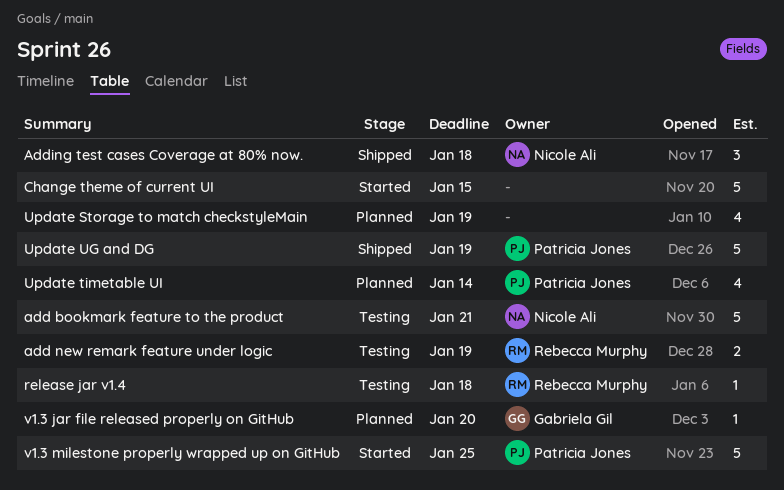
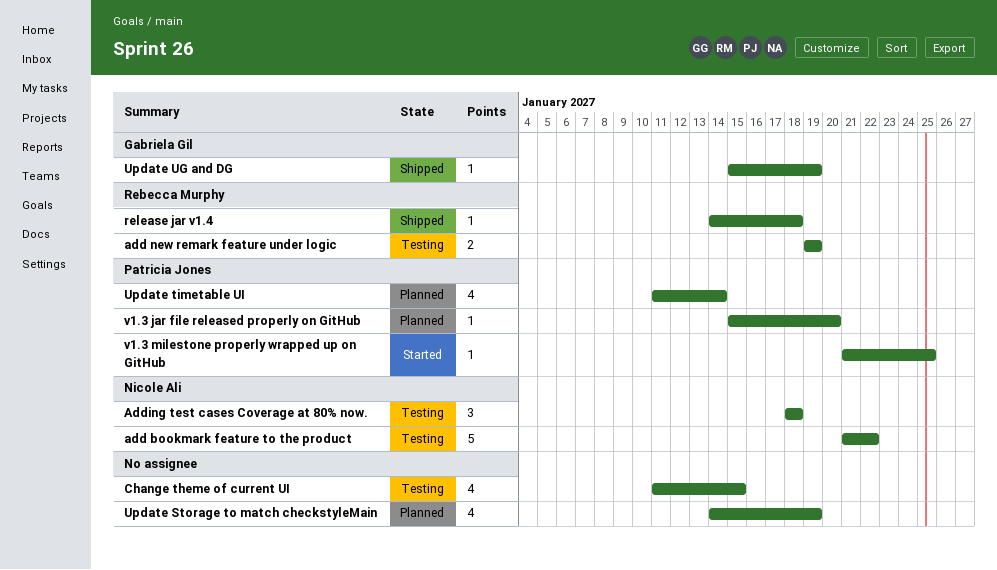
add bookmark feature to the product, due: Jan 21 -> Jan 22
Adding test cases Coverage at 80% now., status: Shipped -> Testing
Change theme of current UI, status: Started -> Testing
Change theme of current UI, estimate: 5 -> 4
release jar v1.4, status: Testing -> Shipped
Update UG and DG, owner: Patricia Jones -> Gabriela Gil
Update UG and DG, estimate: 5 -> 1
v1.3 jar file released properly on GitHub, owner: Gabriela Gil -> Patricia Jones
v1.3 milestone properly wrapped up on GitHub, estimate: 5 -> 1

